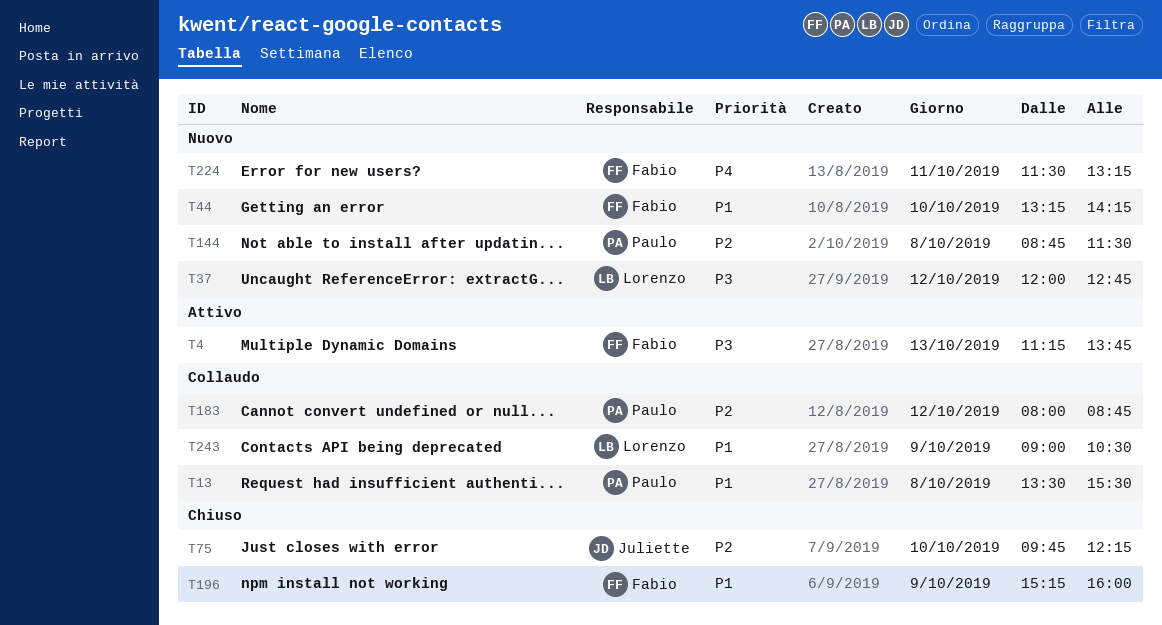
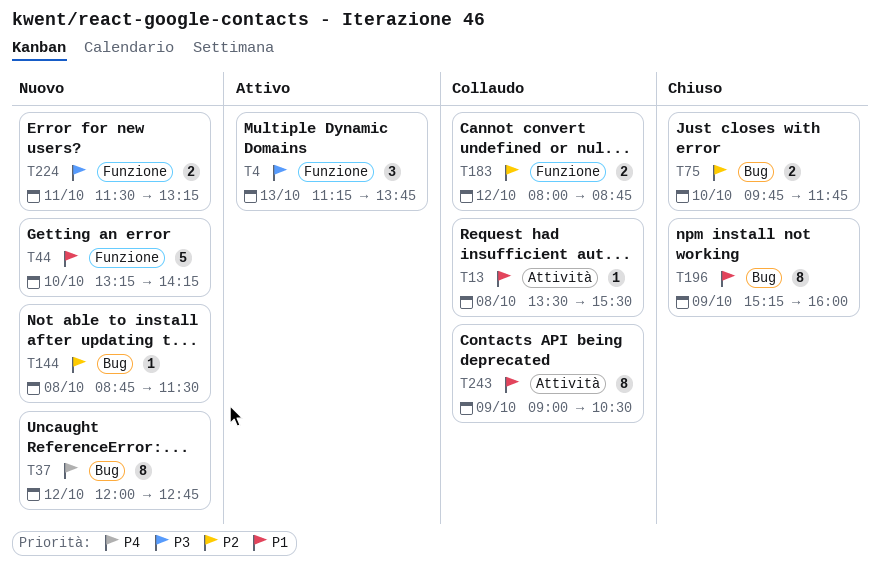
T37, priority: P3 -> P4
T75, ends: 12:15 -> 11:45
T224, priority: P4 -> P3

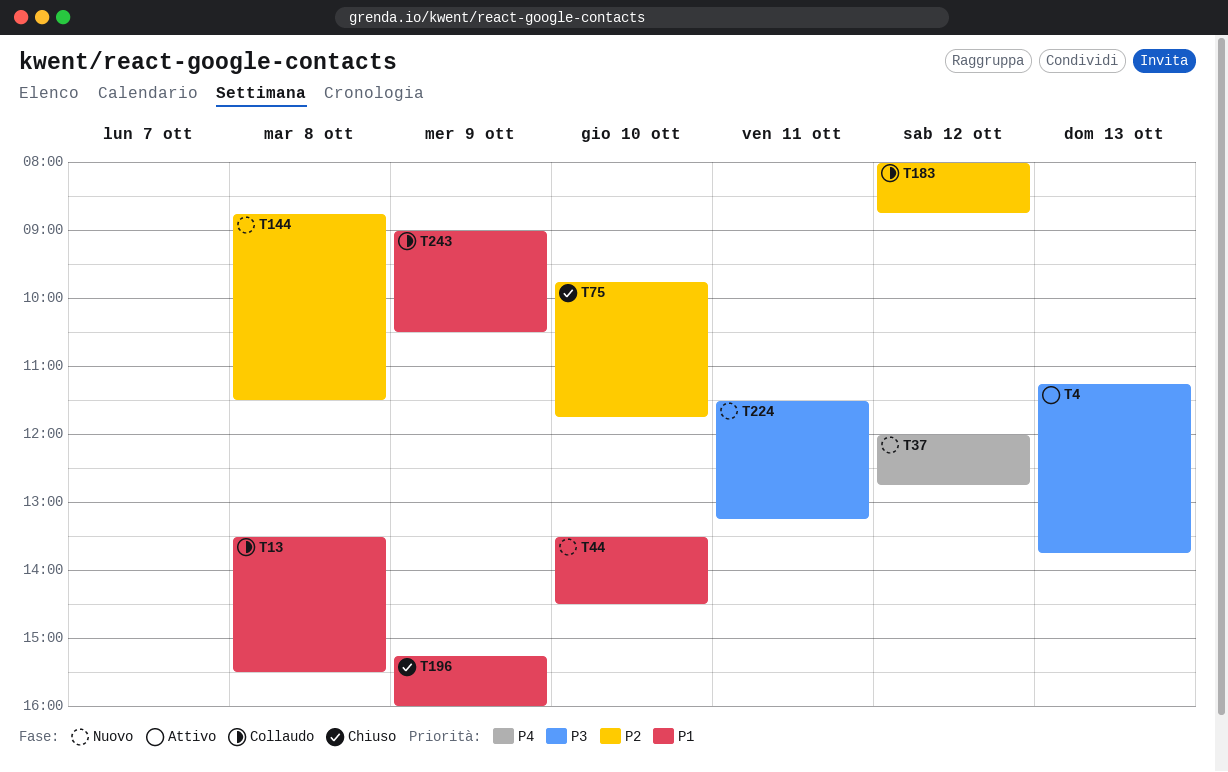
T44, begins: 13:15 -> 13:30
T44, ends: 14:15 -> 14:30

